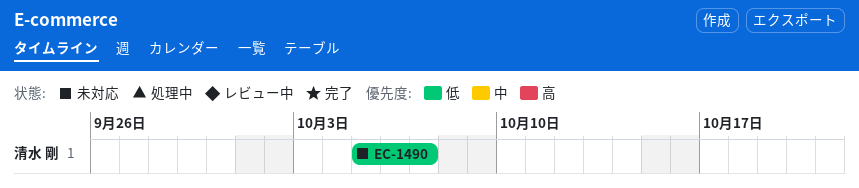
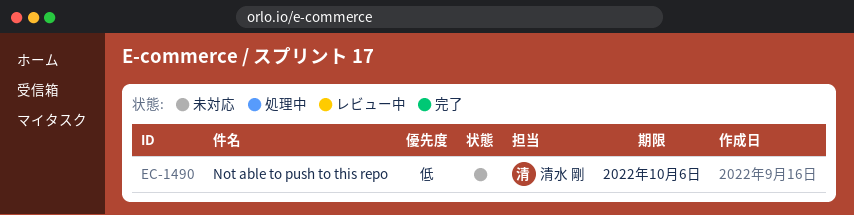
EC-1490, due: Oct 7 -> Oct 6

